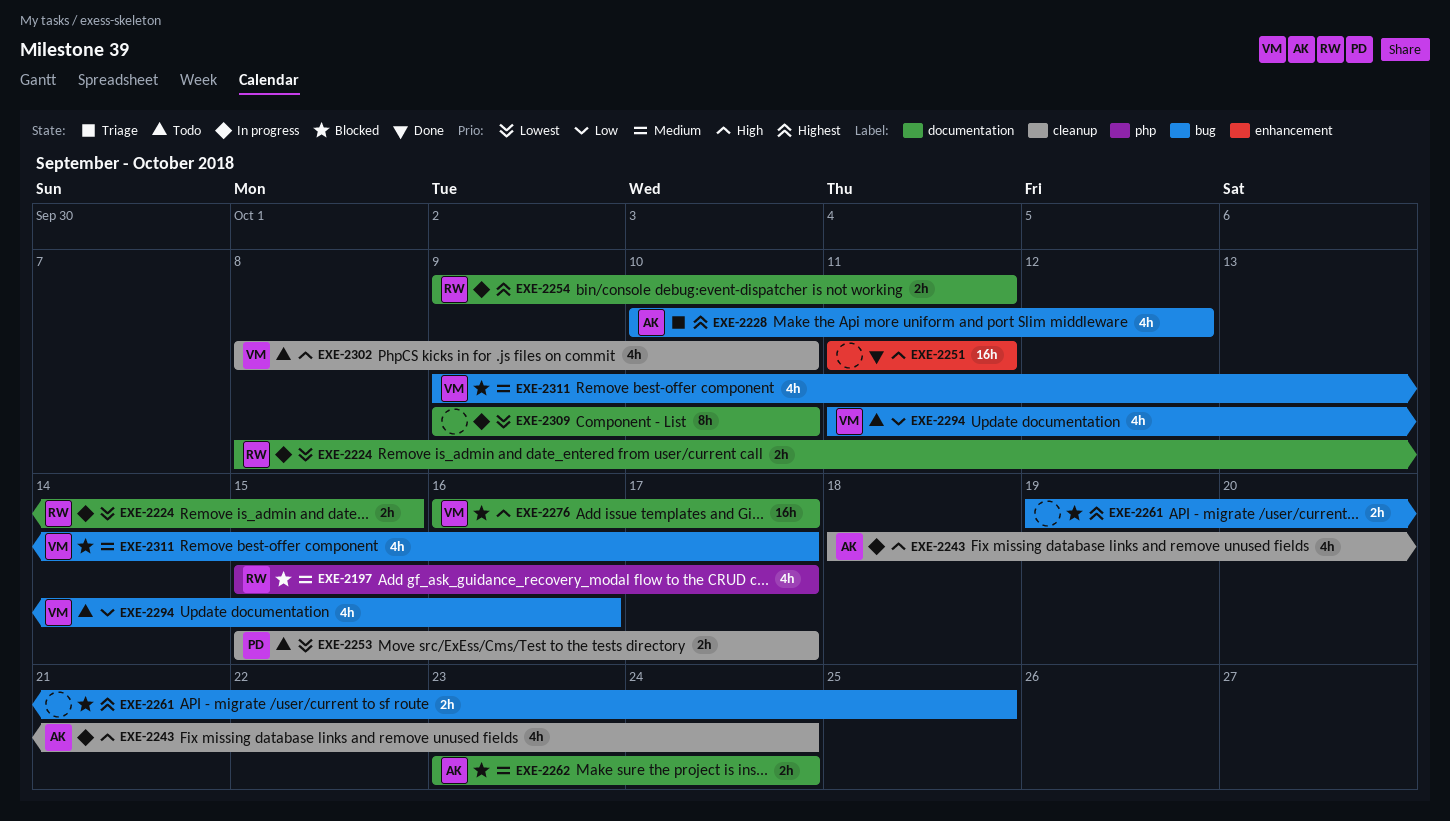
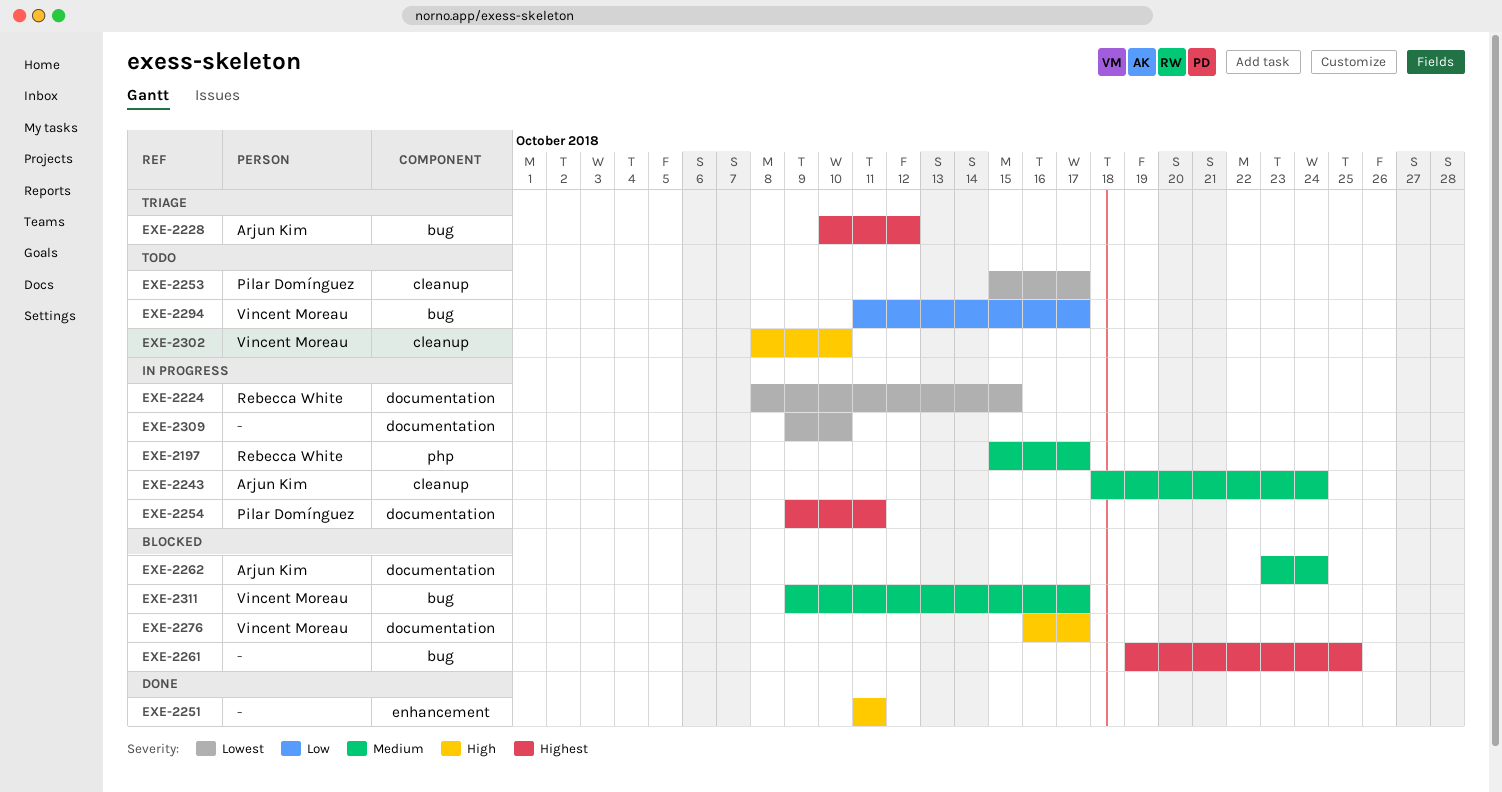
EXE-2197, status: Blocked -> In progress
EXE-2243, priority: High -> Medium
EXE-2254, owner: Rebecca White -> Pilar Domínguez
EXE-2294, due: Oct 16 -> Oct 17

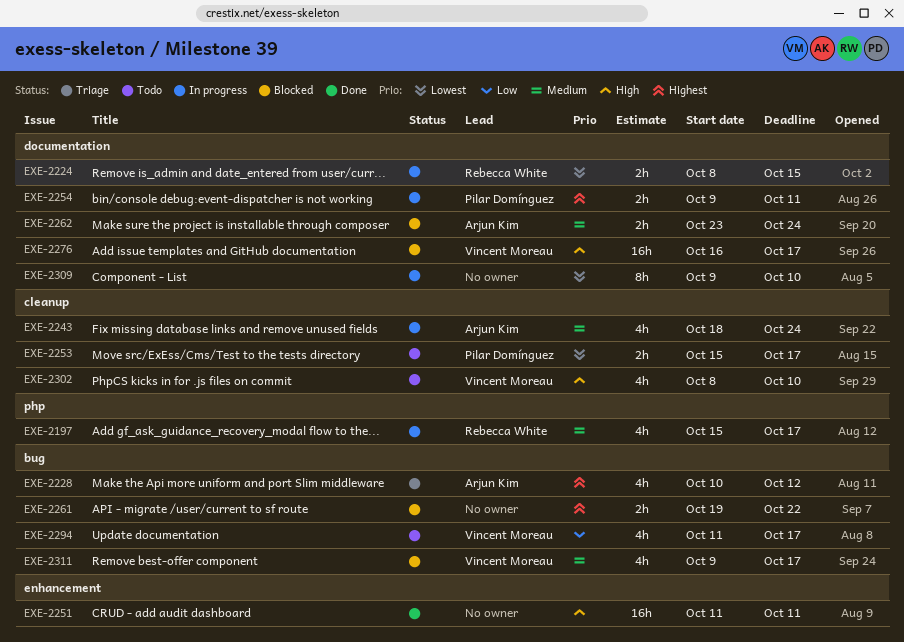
EXE-2261, due: Oct 25 -> Oct 22

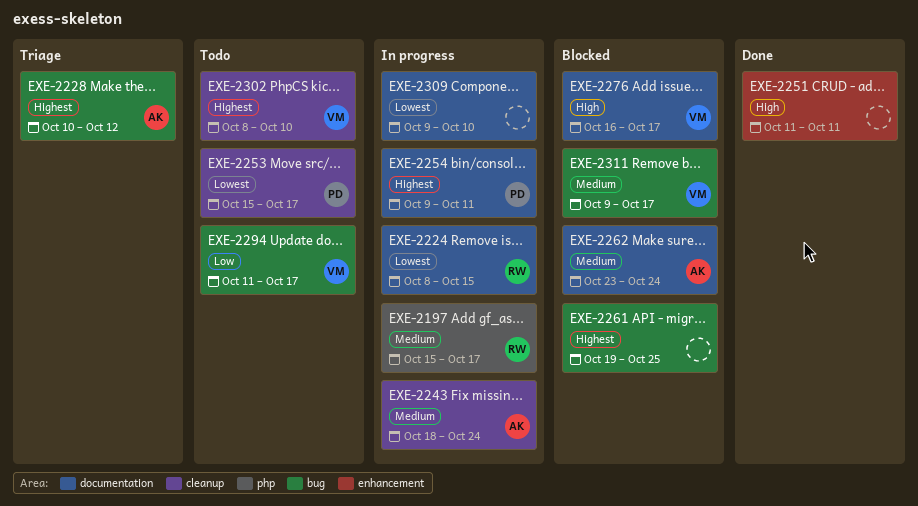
EXE-2261, due: Oct 22 -> Oct 25
EXE-2302, priority: High -> Highest

